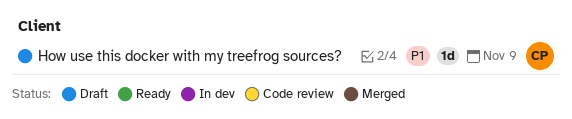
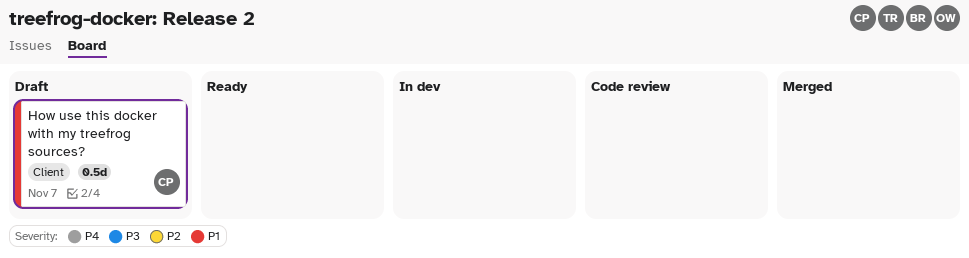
How use this docker with my treefrog sources?, estimate: 1d -> 0.5d
How use this docker with my treefrog sources?, due: Nov 9 -> Nov 7

